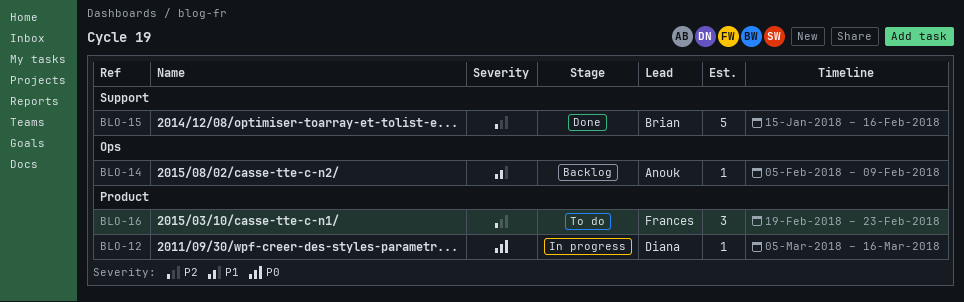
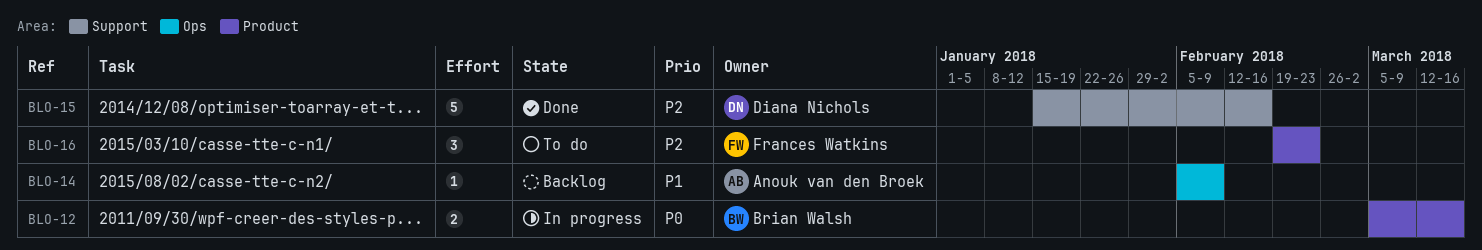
BLO-12, owner: Diana Nichols -> Brian Walsh
BLO-12, estimate: 1 -> 2
BLO-15, owner: Brian Walsh -> Diana Nichols

